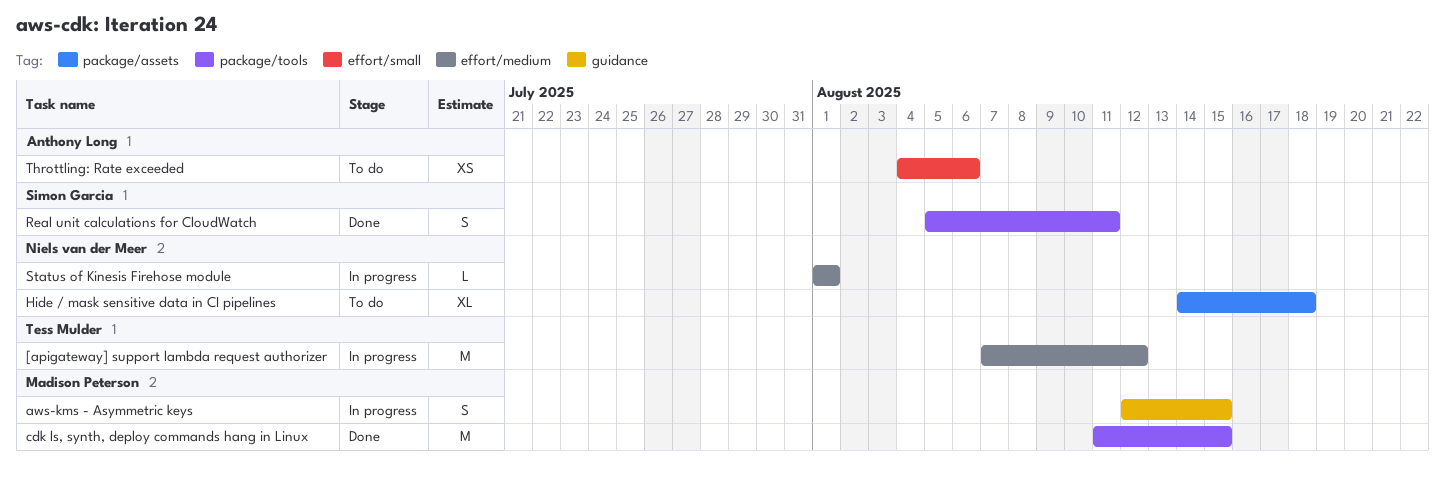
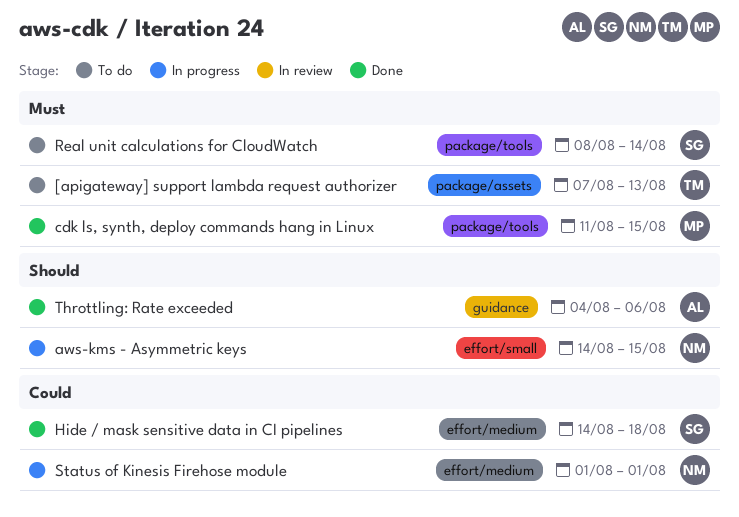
[apigateway] support lambda request authorizer, status: In progress -> To do
[apigateway] support lambda request authorizer, label: effort/medium -> package/assets
[apigateway] support lambda request authorizer, due: Aug 12 -> Aug 13
aws-kms - Asymmetric keys, owner: Madison Peterson -> Niels van der Meer
aws-kms - Asymmetric keys, label: guidance -> effort/small
aws-kms - Asymmetric keys, start: Aug 12 -> Aug 14
Hide / mask sensitive data in CI pipelines, status: To do -> Done
Hide / mask sensitive data in CI pipelines, owner: Niels van der Meer -> Simon Garcia
Hide / mask sensitive data in CI pipelines, label: package/assets -> effort/medium
Real unit calculations for CloudWatch, status: Done -> To do
Real unit calculations for CloudWatch, start: Aug 5 -> Aug 8
Real unit calculations for CloudWatch, due: Aug 11 -> Aug 14
Throttling: Rate exceeded, status: To do -> Done
Throttling: Rate exceeded, label: effort/small -> guidance

